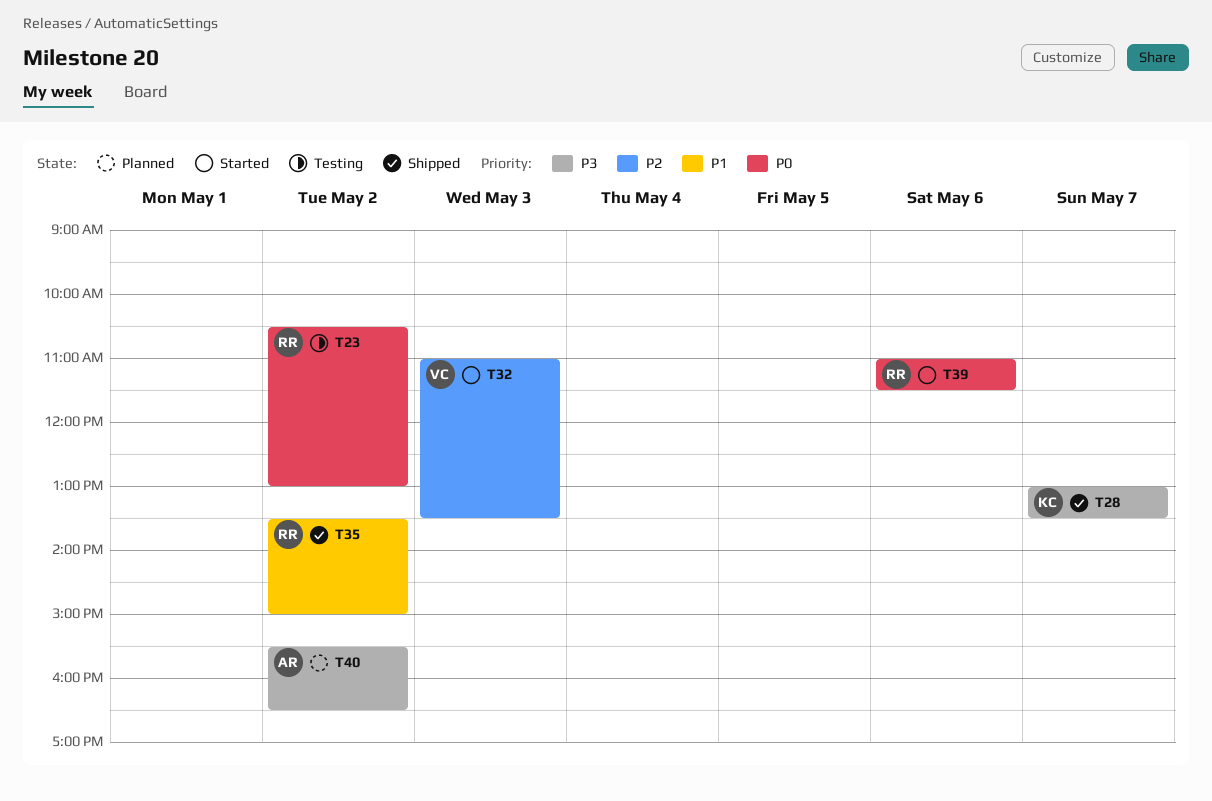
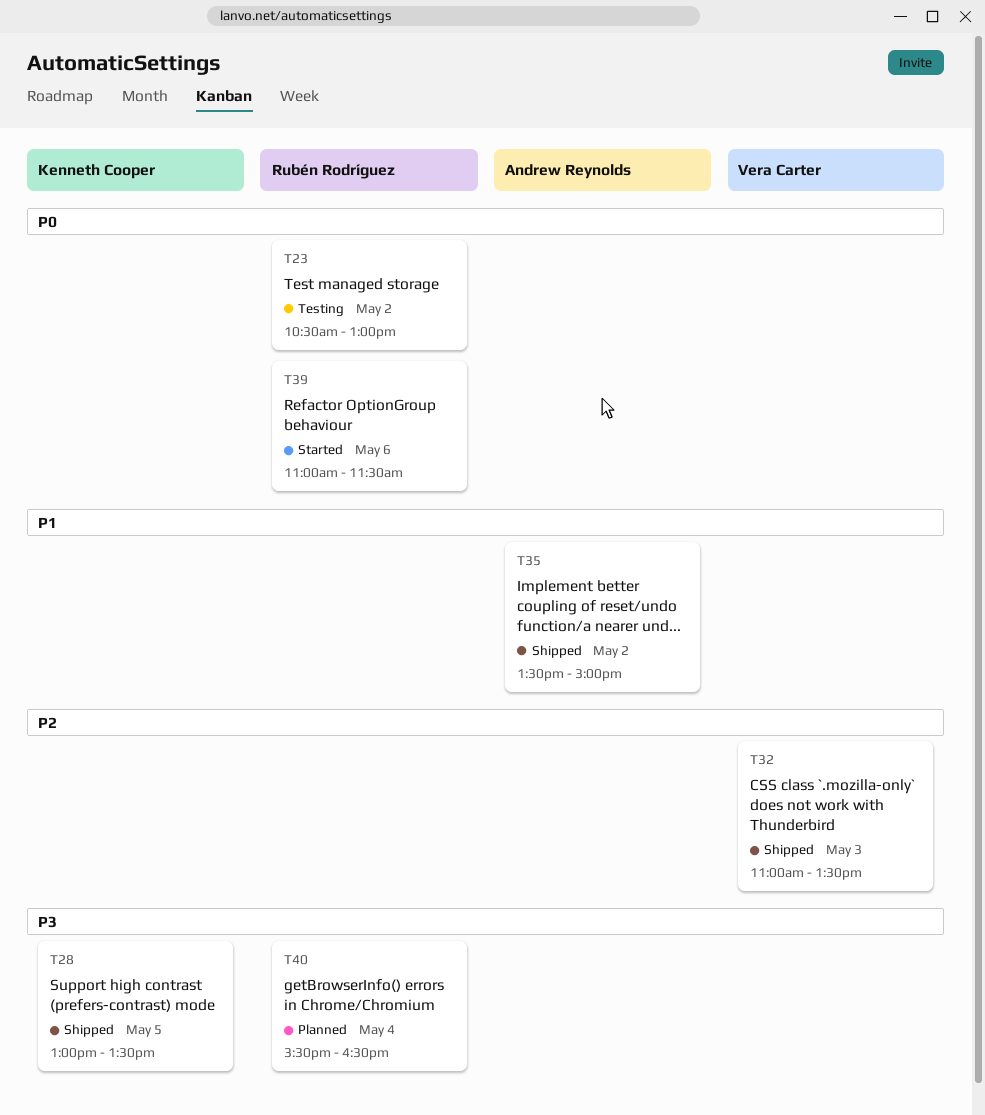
T28, day: May 7 -> May 5
T32, status: Started -> Shipped
T35, owner: Rubén Rodríguez -> Andrew Reynolds
T40, owner: Andrew Reynolds -> Rubén Rodríguez
T40, day: May 2 -> May 4

